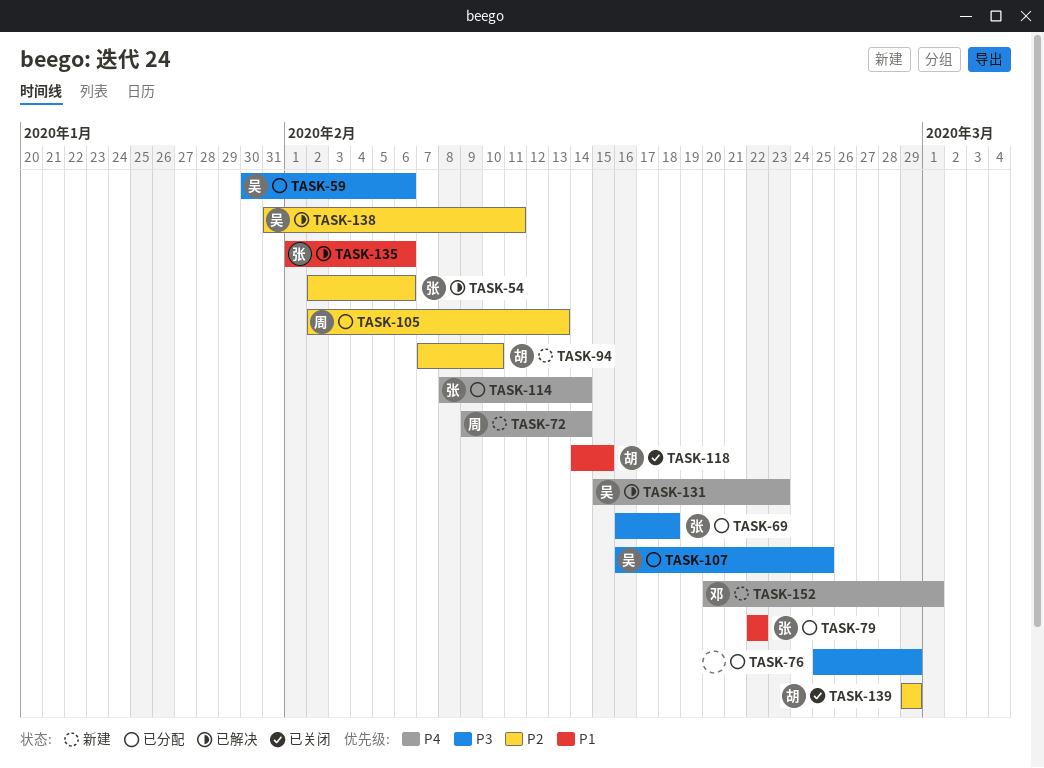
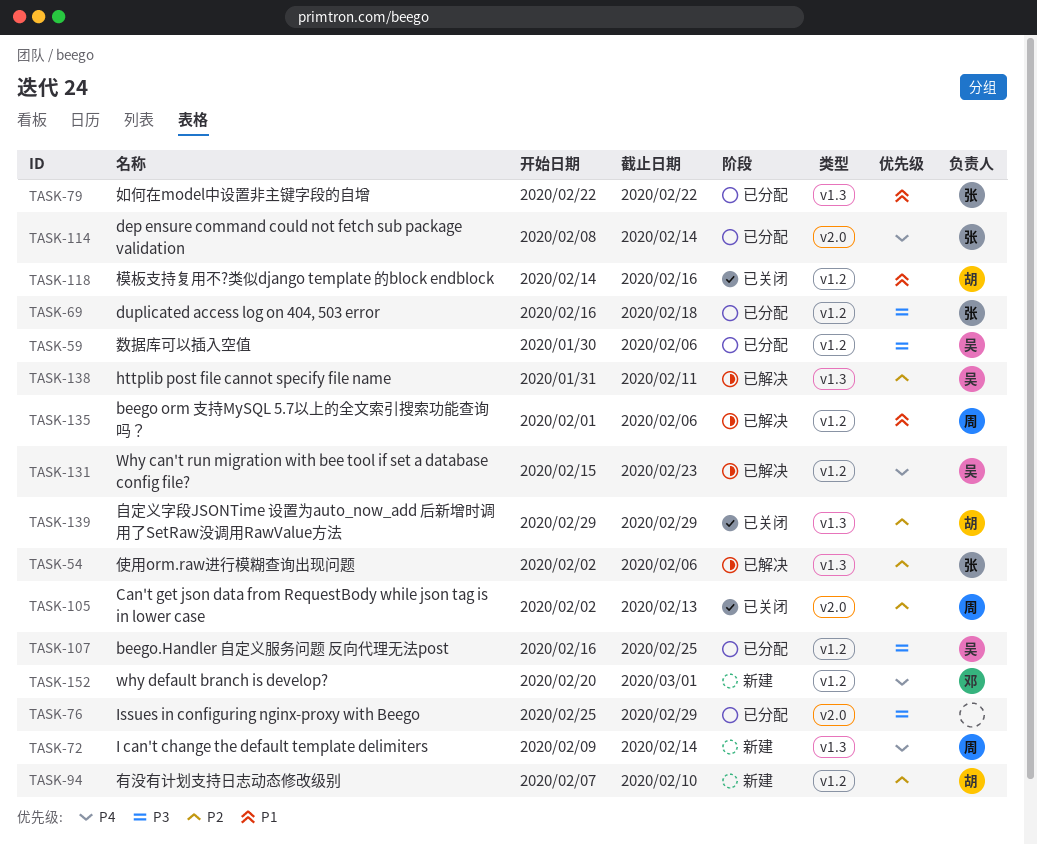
TASK-105, status: 已分配 -> 已关闭
TASK-118, due: Feb 15 -> Feb 16
TASK-135, owner: 张 -> 周

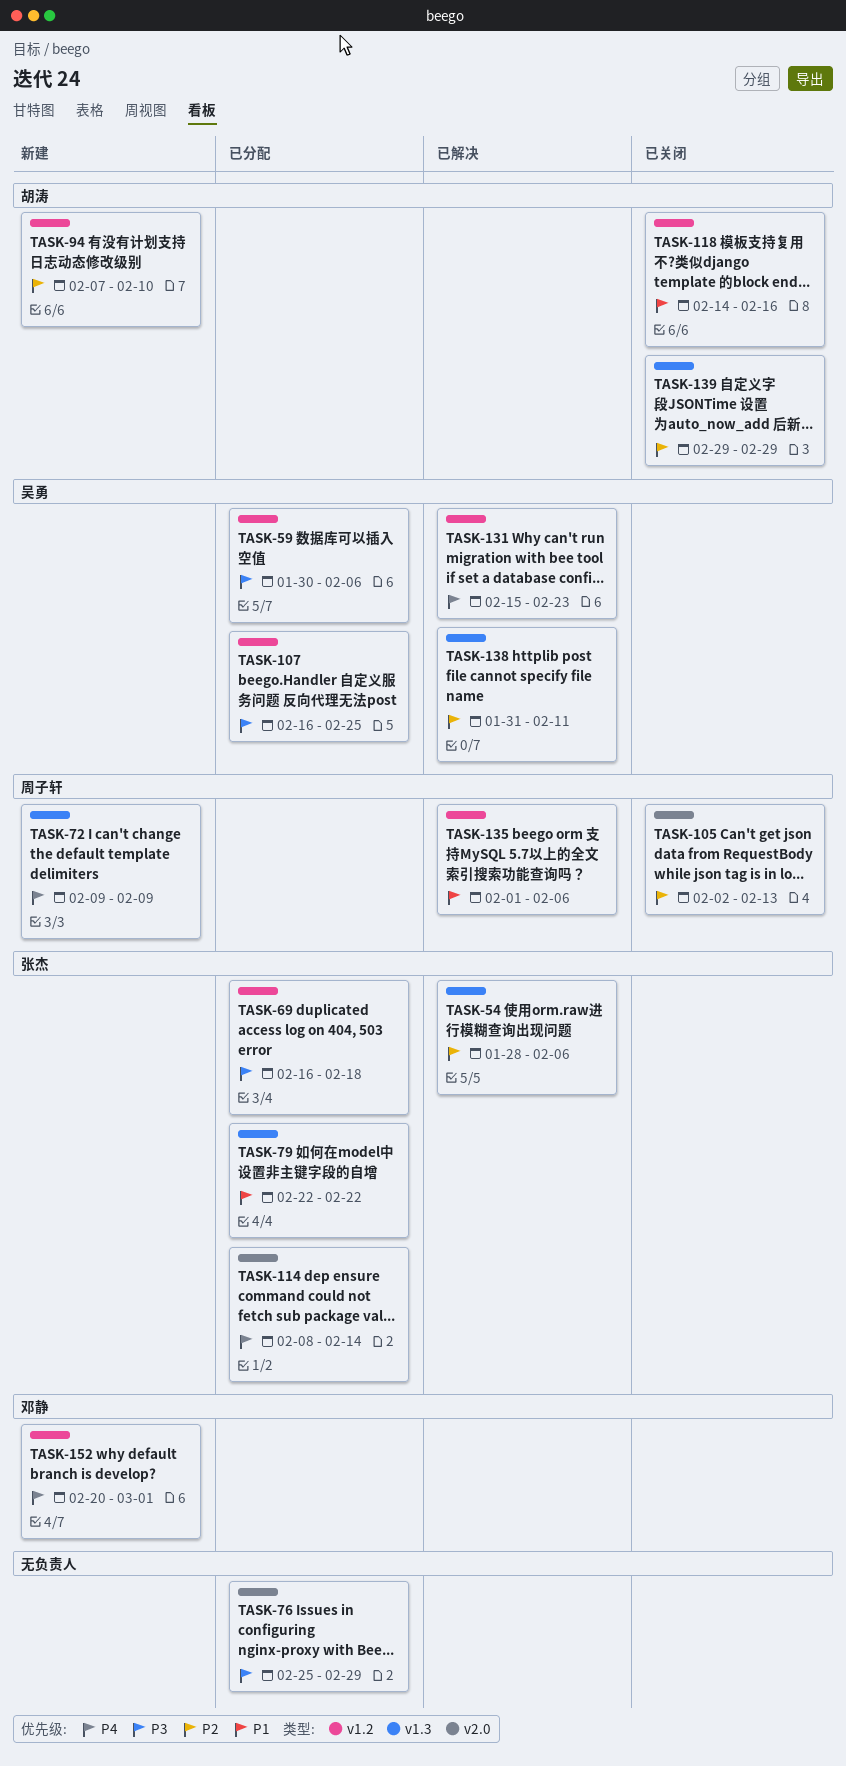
TASK-54, start: Feb 2 -> Jan 28
TASK-72, due: Feb 14 -> Feb 9

